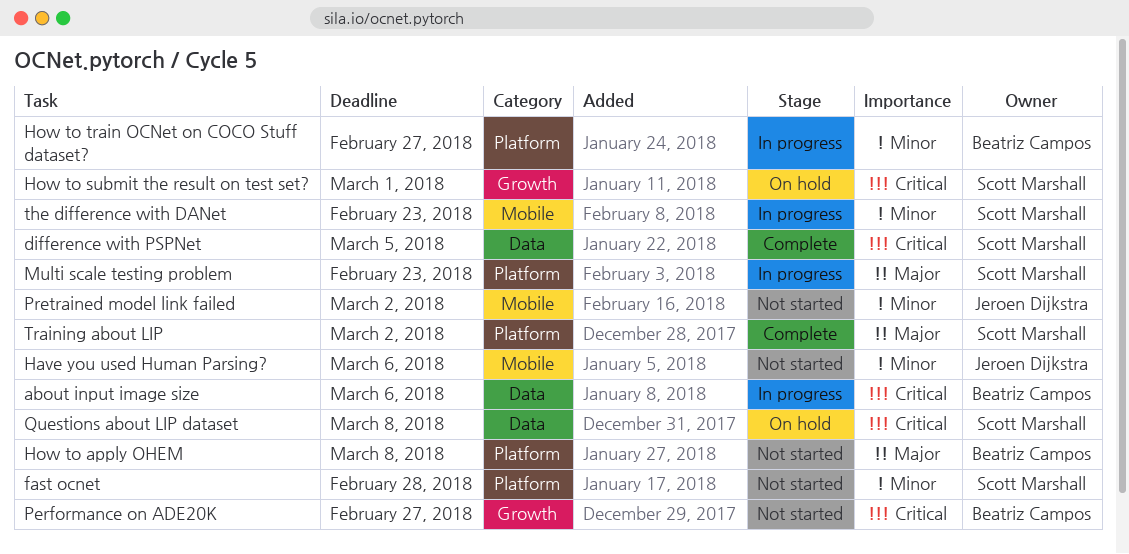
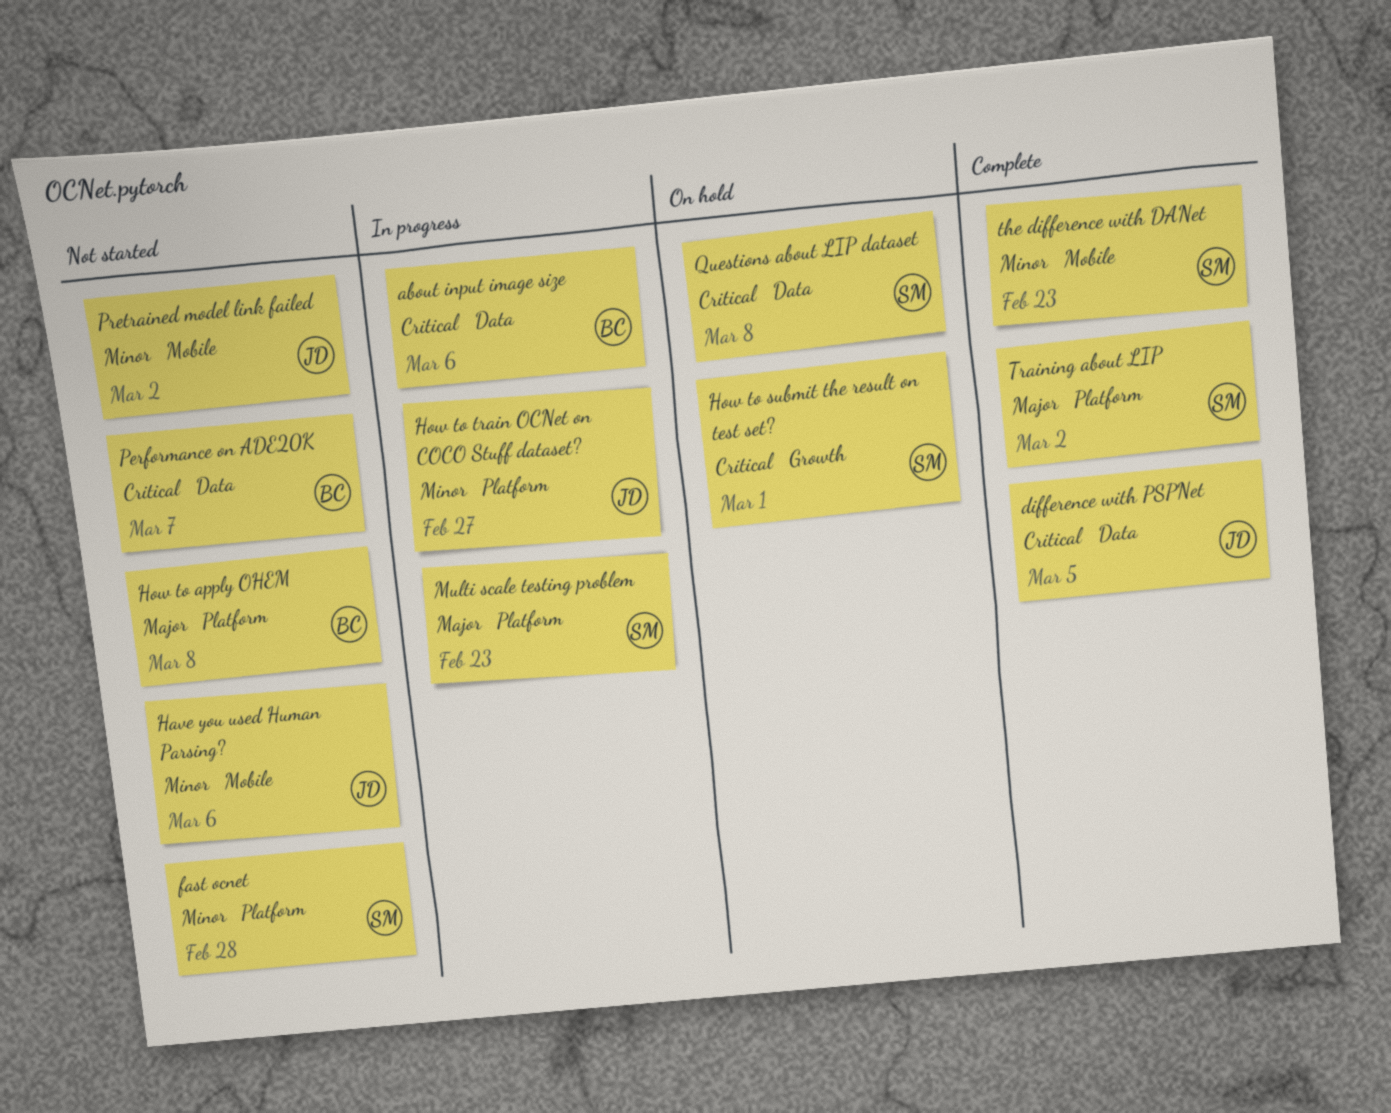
difference with PSPNet, owner: Scott Marshall -> Jeroen Dijkstra
How to train OCNet on COCO Stuff dataset?, owner: Beatriz Campos -> Jeroen Dijkstra
Performance on ADE20K, label: Growth -> Data
Performance on ADE20K, due: Feb 27 -> Mar 7
the difference with DANet, status: In progress -> Complete

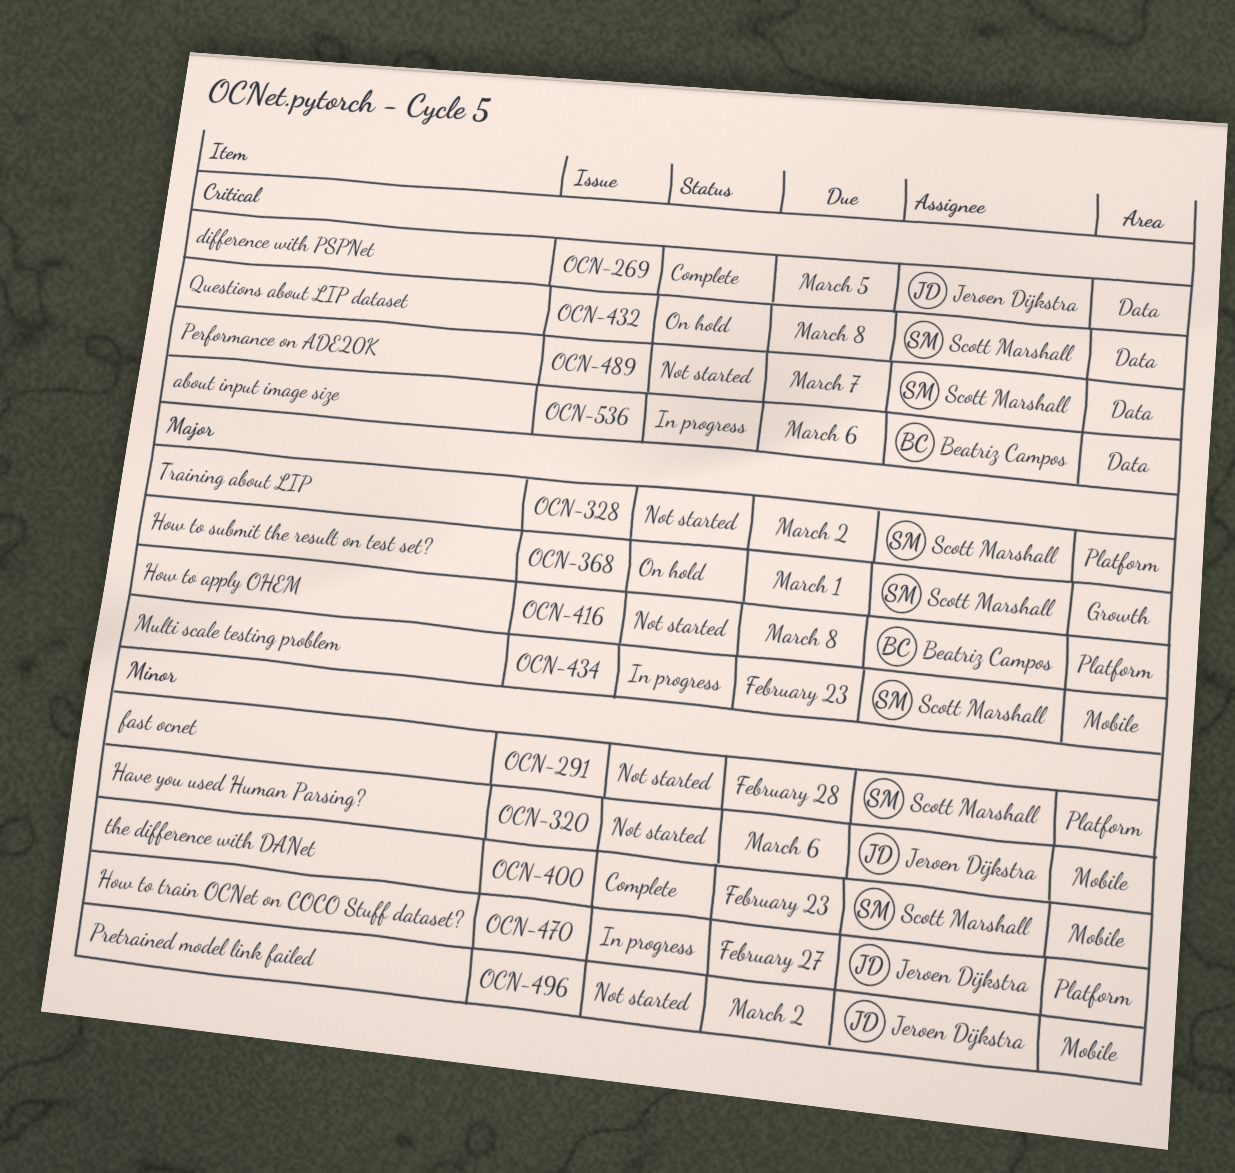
How to submit the result on test set?, priority: Critical -> Major
Multi scale testing problem, label: Platform -> Mobile
Performance on ADE20K, owner: Beatriz Campos -> Scott Marshall
Training about LIP, status: Complete -> Not started

